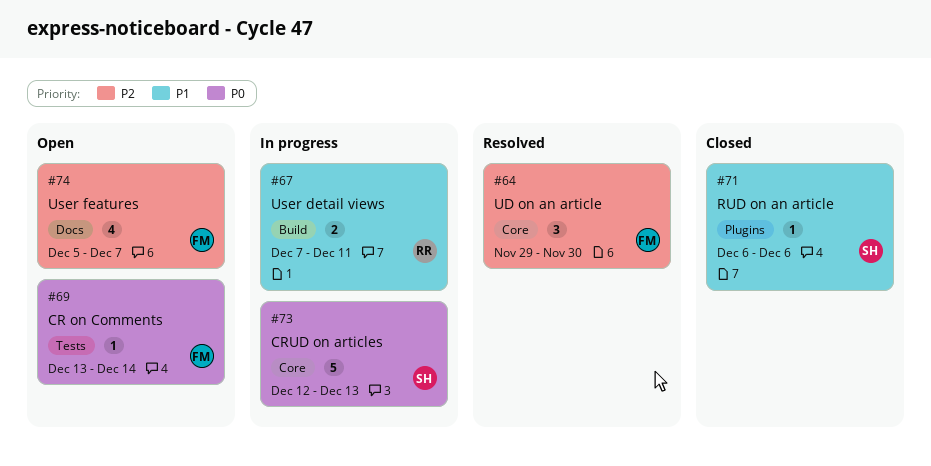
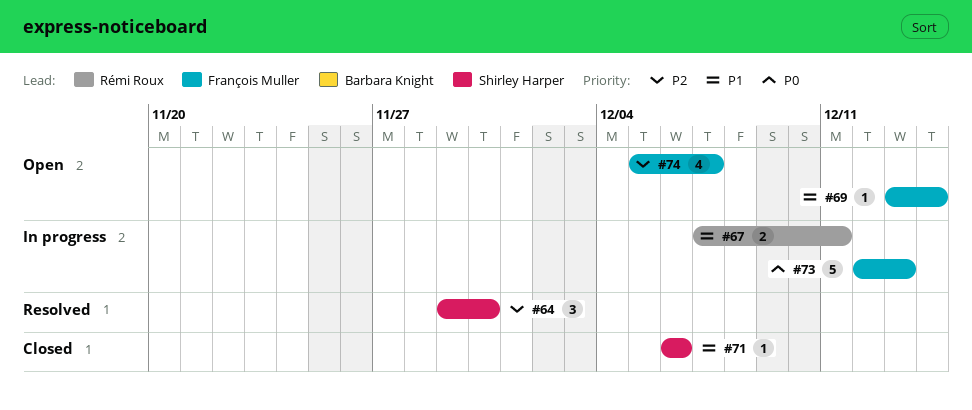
#64, owner: François Muller -> Shirley Harper
#69, priority: P0 -> P1
#73, owner: Shirley Harper -> François Muller

